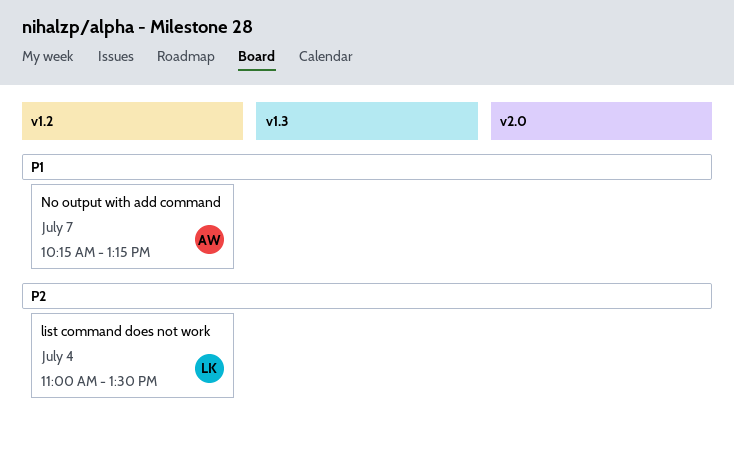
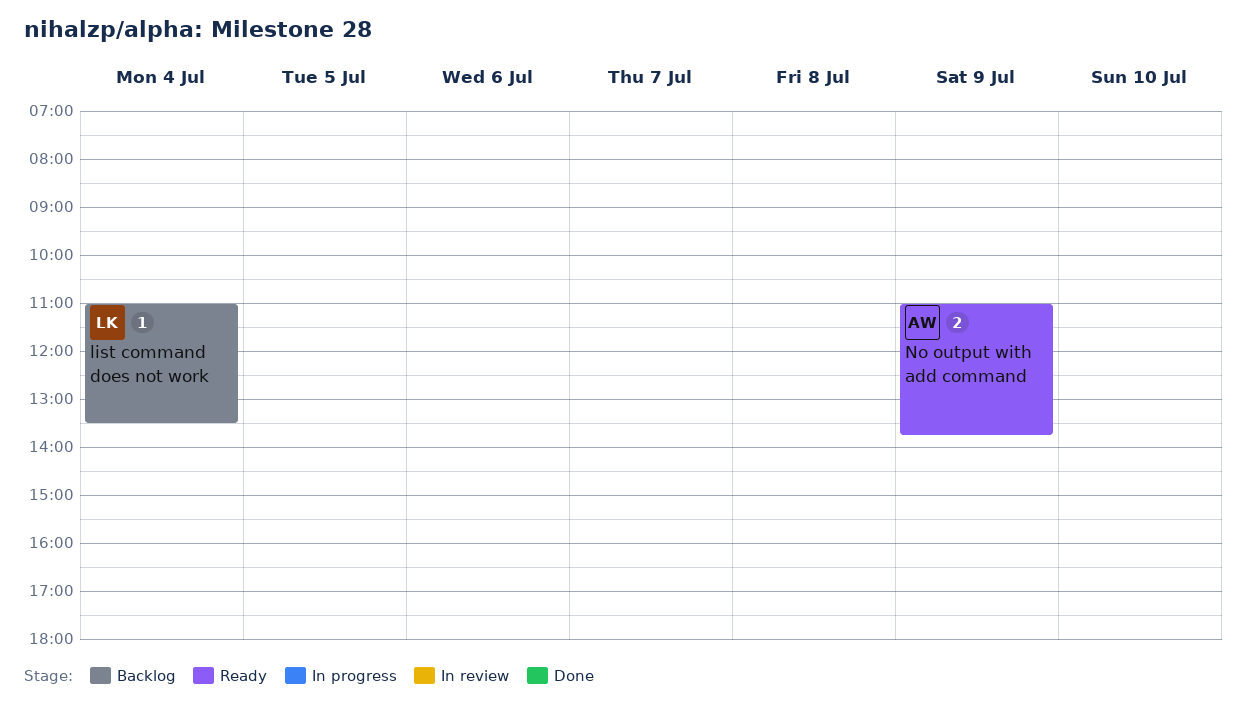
No output with add command, day: Jul 7 -> Jul 9
No output with add command, begins: 10:15 -> 11:00
No output with add command, ends: 13:15 -> 13:45

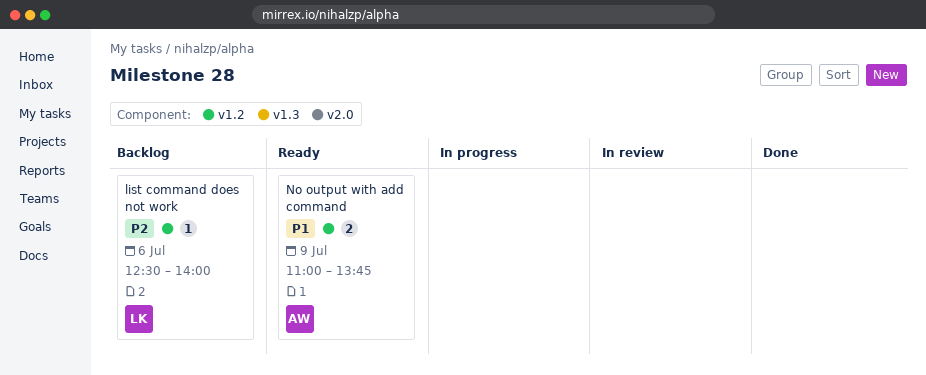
list command does not work, day: Jul 4 -> Jul 6
list command does not work, begins: 11:00 -> 12:30
list command does not work, ends: 13:30 -> 14:00

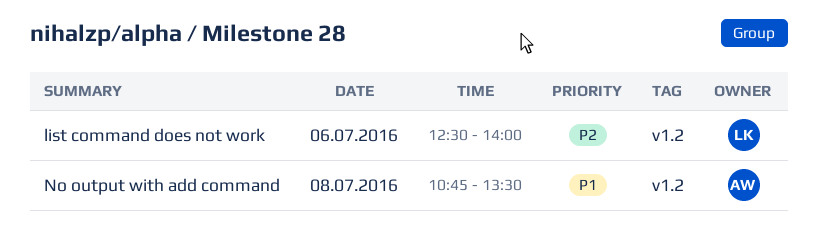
No output with add command, day: Jul 9 -> Jul 8
No output with add command, begins: 11:00 -> 10:45
No output with add command, ends: 13:45 -> 13:30

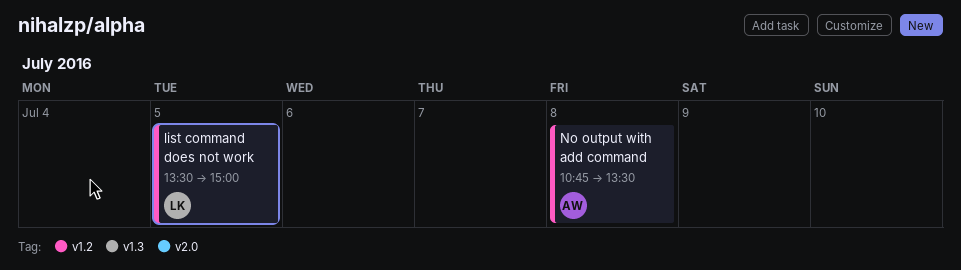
list command does not work, day: Jul 6 -> Jul 5
list command does not work, begins: 12:30 -> 13:30
list command does not work, ends: 14:00 -> 15:00

